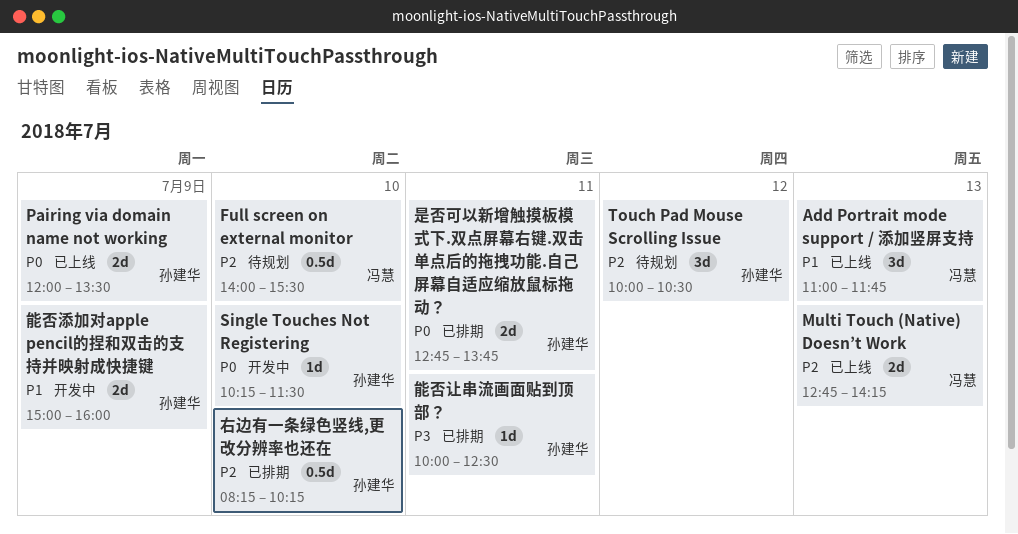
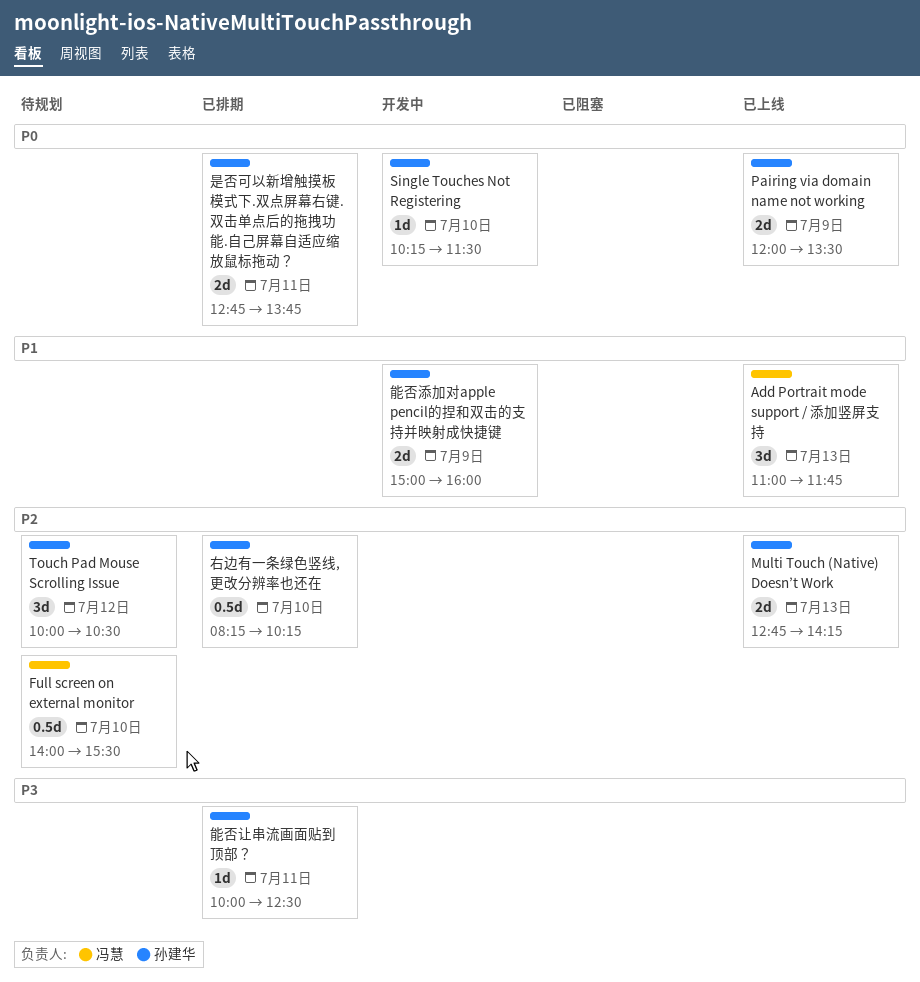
Multi Touch (Native) Doesn’t Work, owner: 冯慧 -> 孙建华

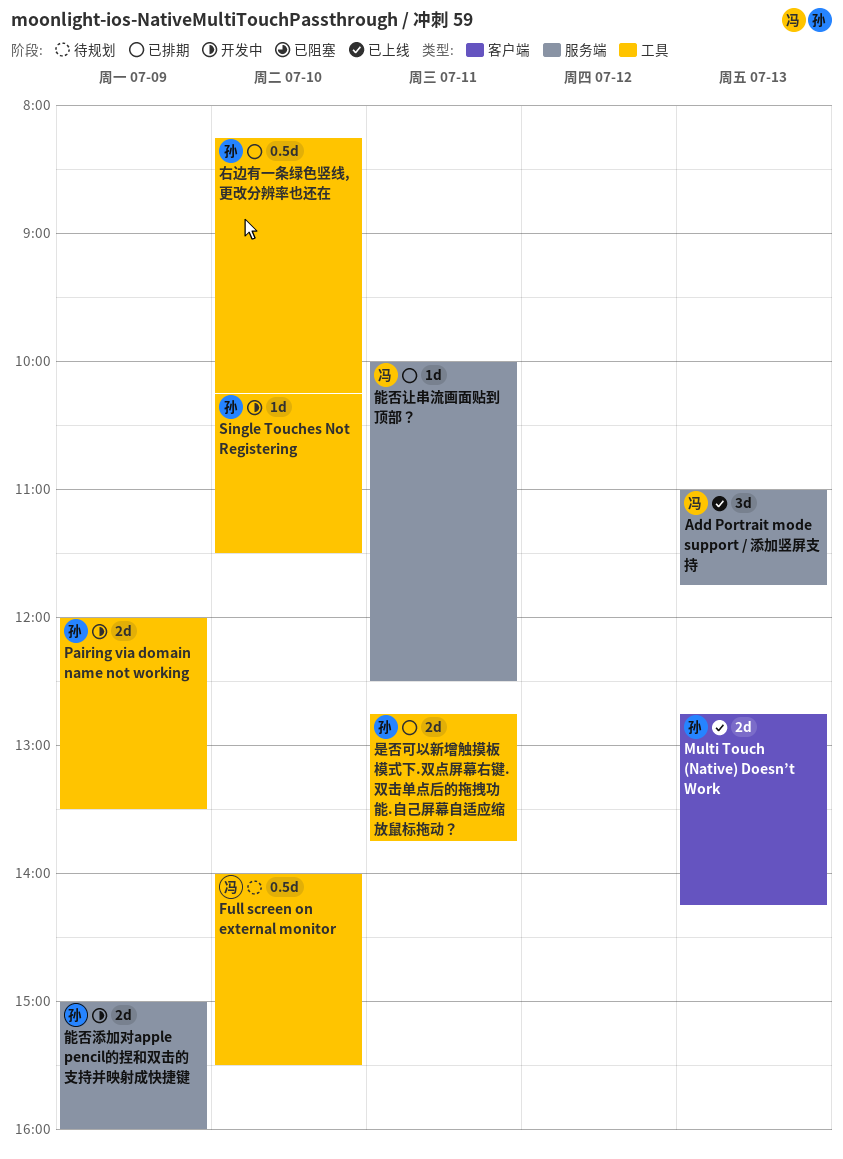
Pairing via domain name not working, status: 已上线 -> 开发中
Touch Pad Mouse Scrolling Issue: present -> none
能否让串流画面贴到顶部？, owner: 孙建华 -> 冯慧

